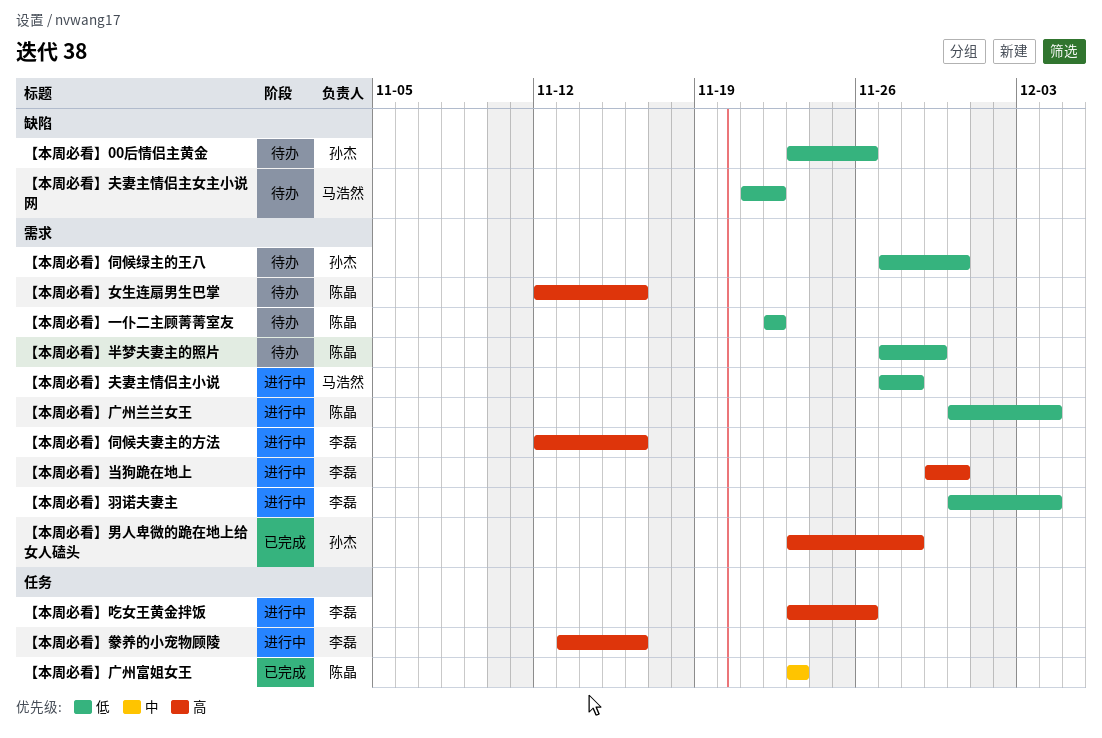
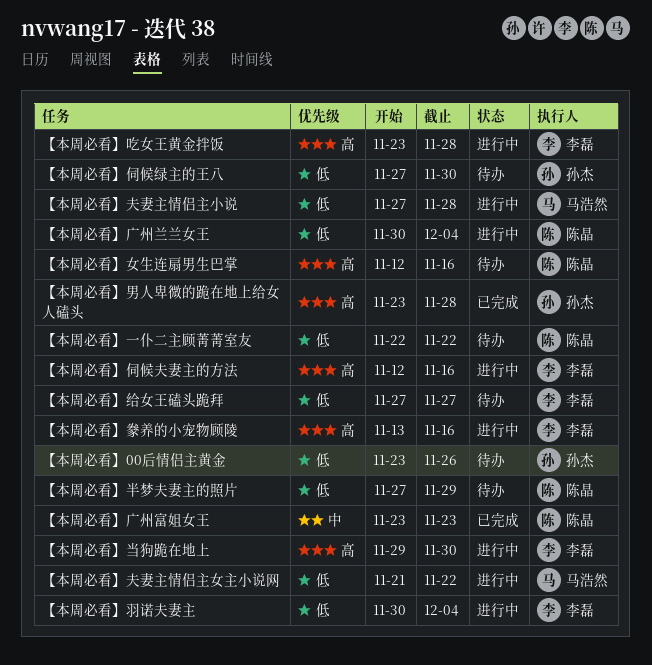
【本周必看】吃女王黄金拌饭, due: Nov 26 -> Nov 28
【本周必看】夫妻主情侣主女主小说网, status: 待办 -> 进行中
【本周必看】给女王磕头跪拜: none -> present

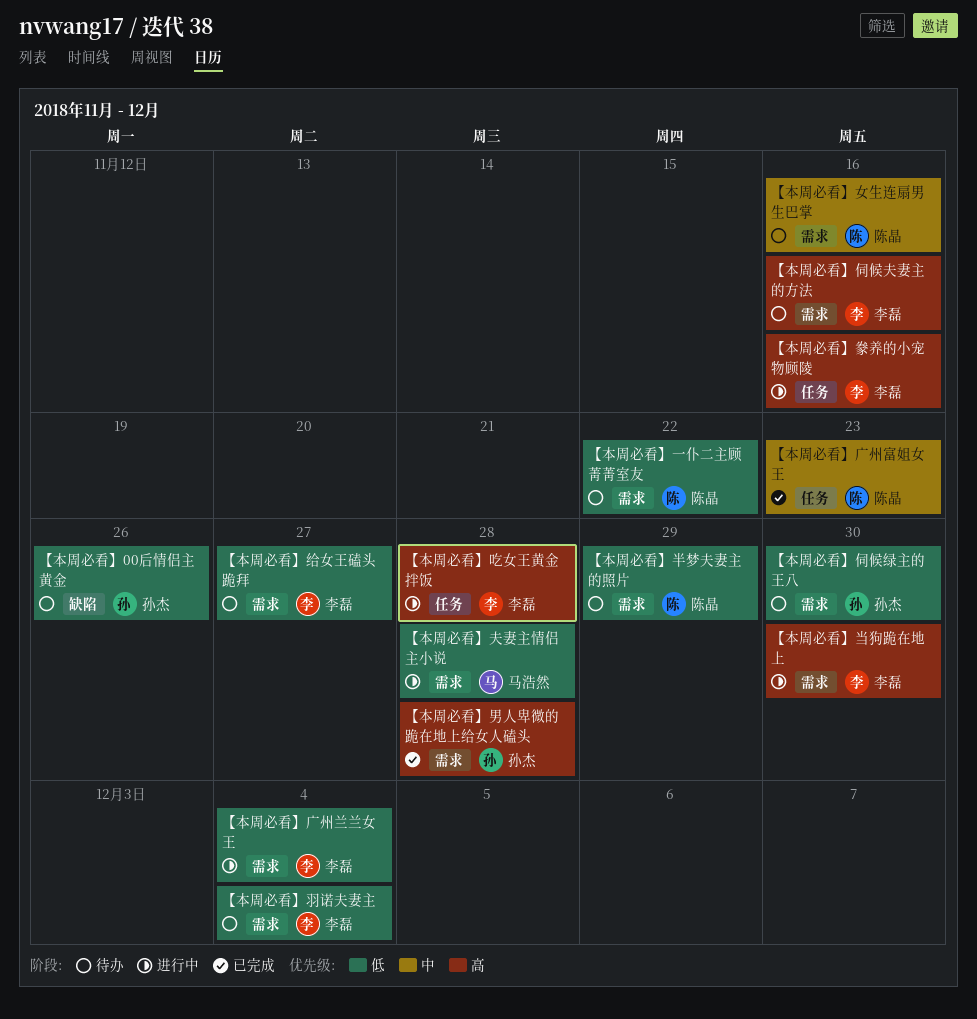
【本周必看】伺候夫妻主的方法, status: 进行中 -> 待办
【本周必看】夫妻主情侣主女主小说网: present -> none
【本周必看】女生连扇男生巴掌, priority: 高 -> 中
【本周必看】广州兰兰女王, owner: 陈晶 -> 李磊
【本周必看】羽诺夫妻主, status: 进行中 -> 待办

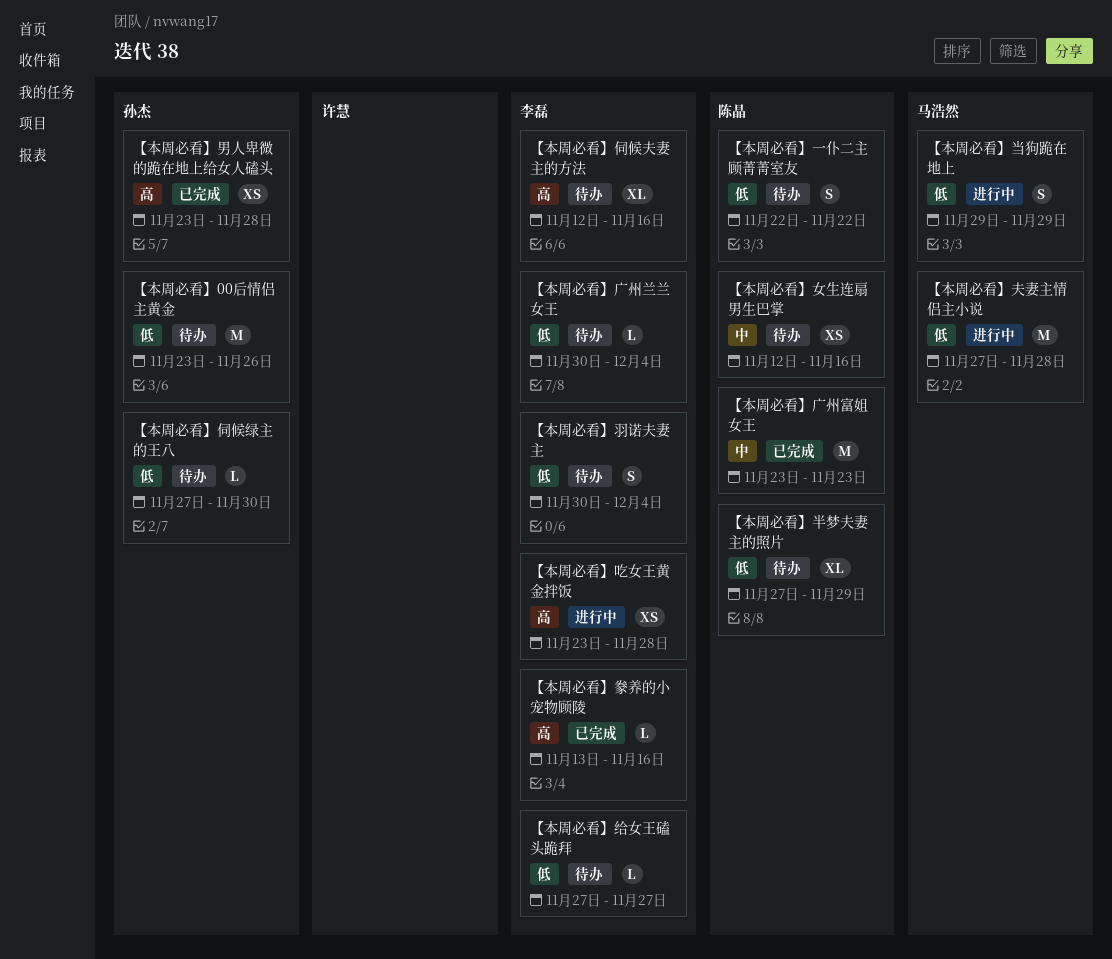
【本周必看】广州兰兰女王, status: 进行中 -> 待办
【本周必看】当狗跪在地上, owner: 李磊 -> 马浩然
【本周必看】当狗跪在地上, priority: 高 -> 低
【本周必看】当狗跪在地上, due: Nov 30 -> Nov 29
【本周必看】豢养的小宠物顾陵, status: 进行中 -> 已完成

